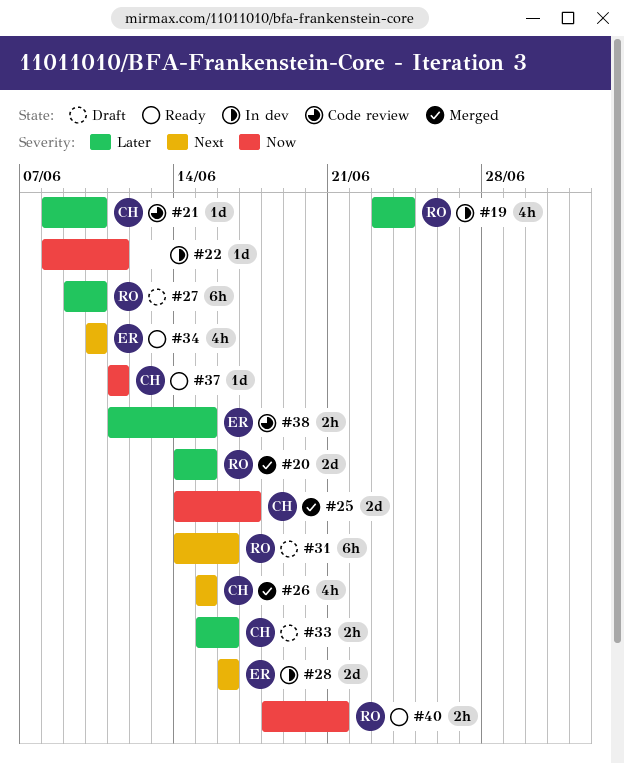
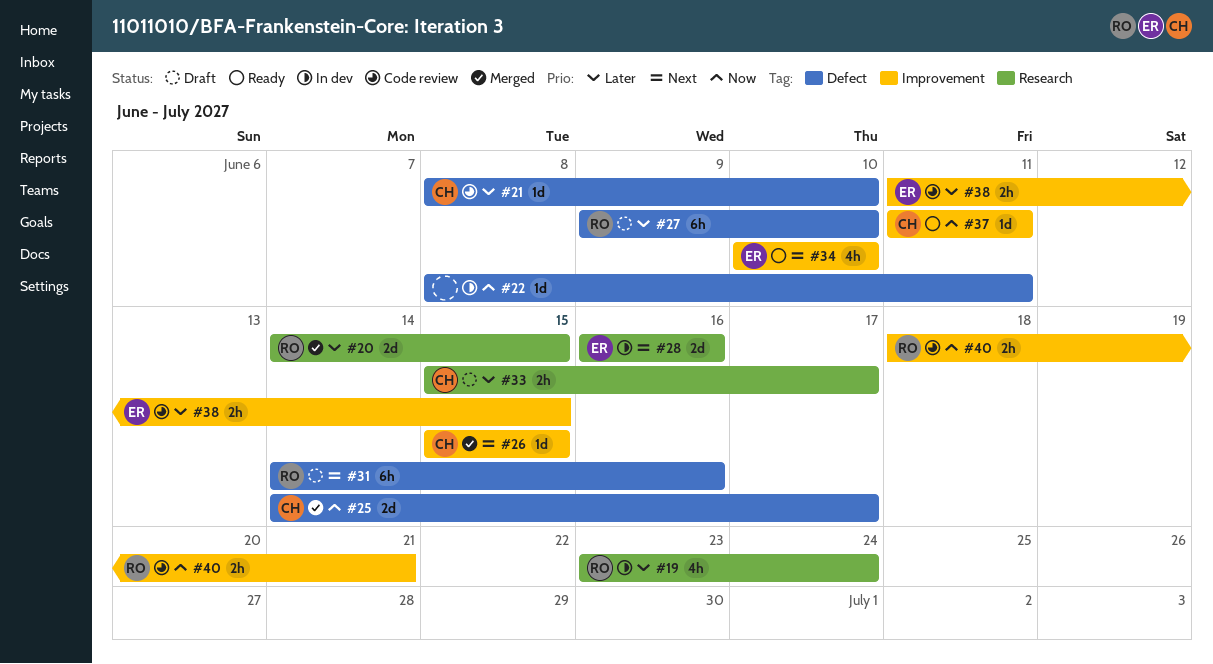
#26, estimate: 4h -> 1d
#33, due: Jun 16 -> Jun 17
#40, status: Ready -> Code review

